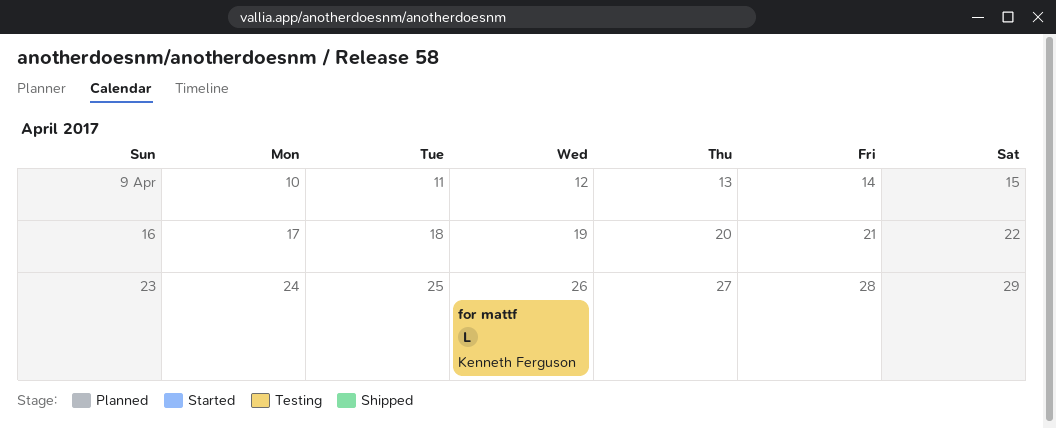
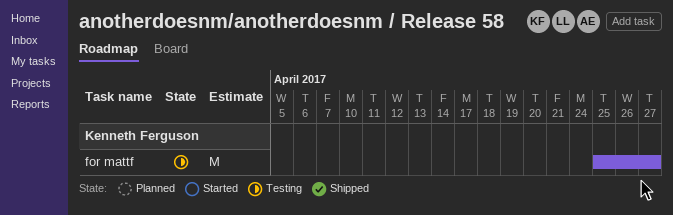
for mattf, estimate: L -> M
for mattf, due: Apr 26 -> Apr 27

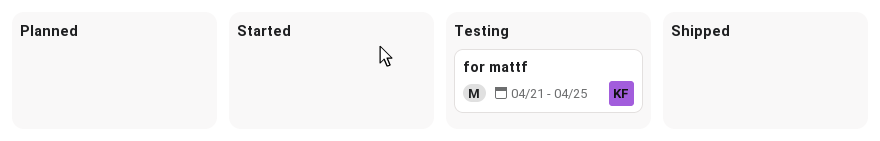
for mattf, start: Apr 25 -> Apr 21
for mattf, due: Apr 27 -> Apr 25

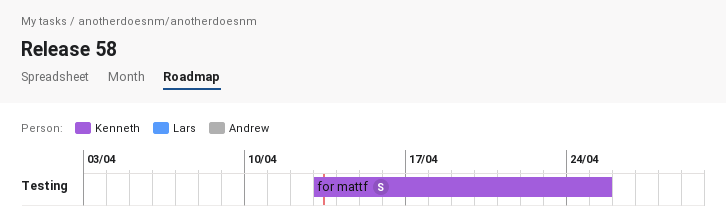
for mattf, estimate: M -> S
for mattf, start: Apr 21 -> Apr 13

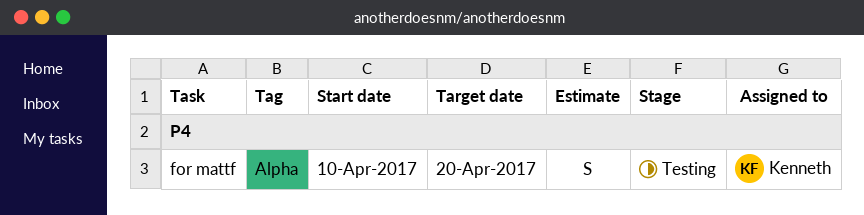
for mattf, start: Apr 13 -> Apr 10
for mattf, due: Apr 25 -> Apr 20

